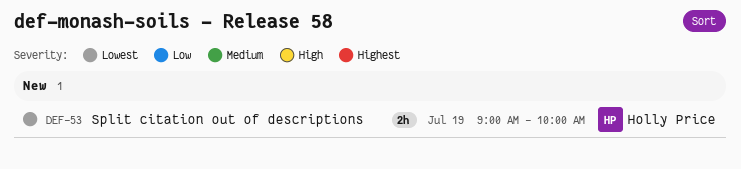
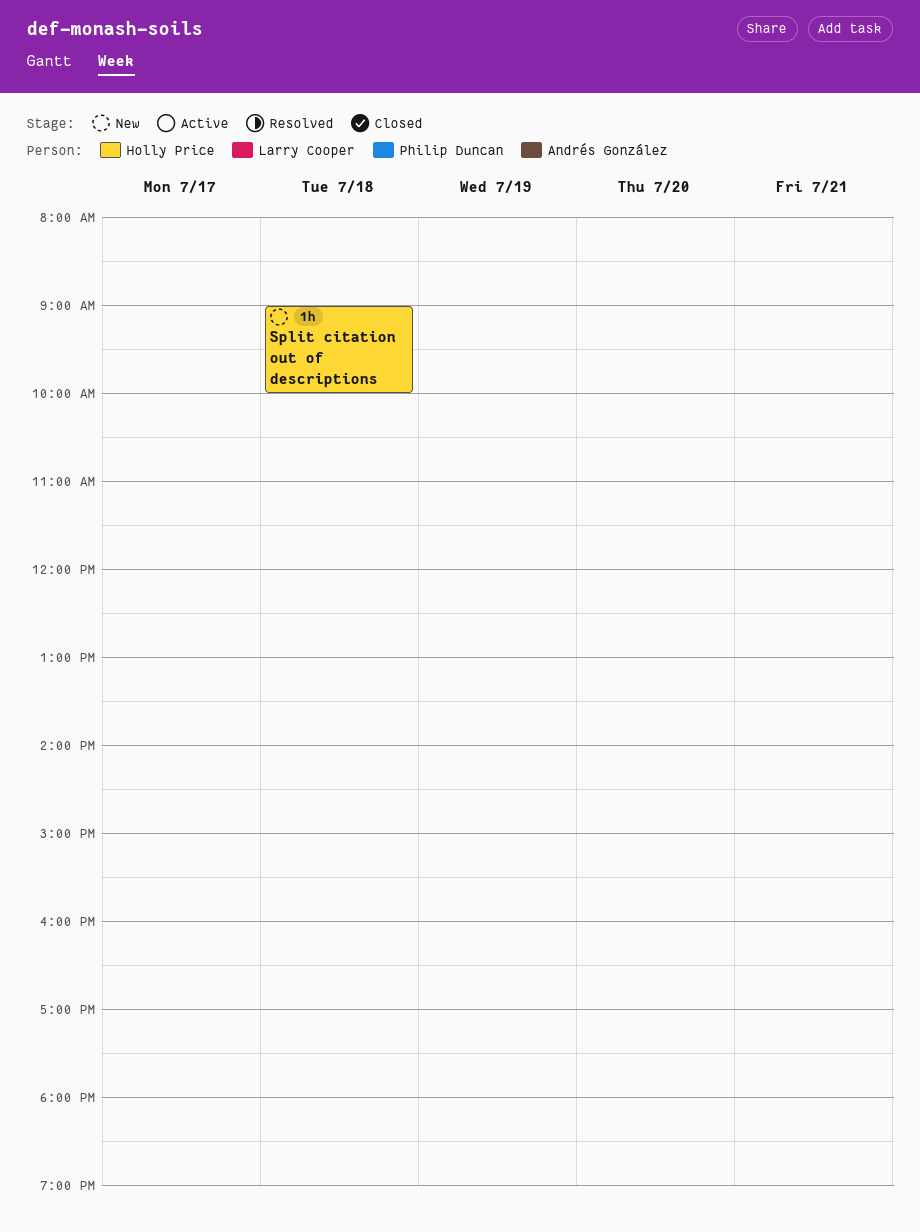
Split citation out of descriptions, estimate: 2h -> 1h
Split citation out of descriptions, day: Jul 19 -> Jul 18

